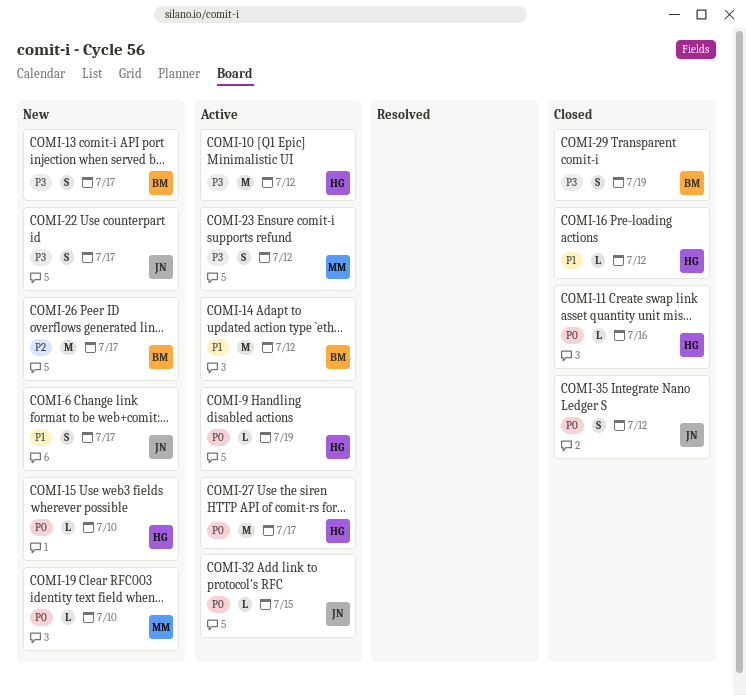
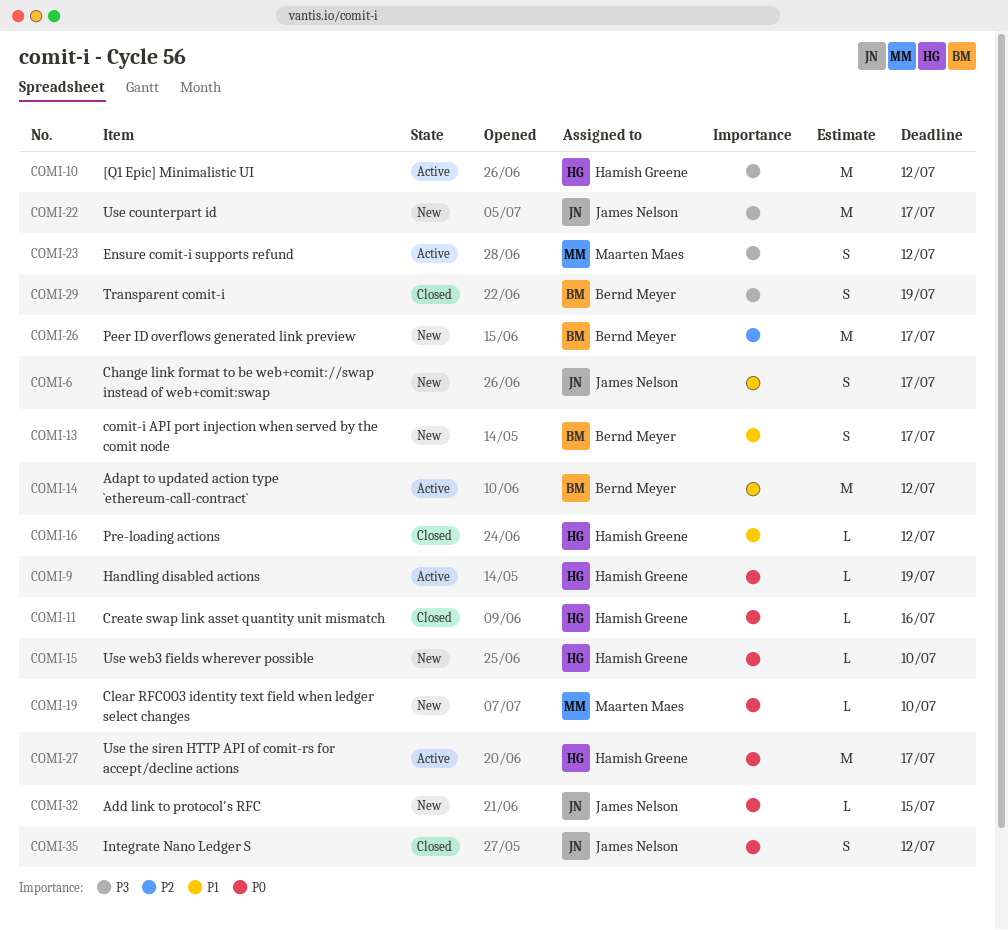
COMI-13, priority: P3 -> P1
COMI-22, estimate: S -> M
COMI-32, status: Active -> New

